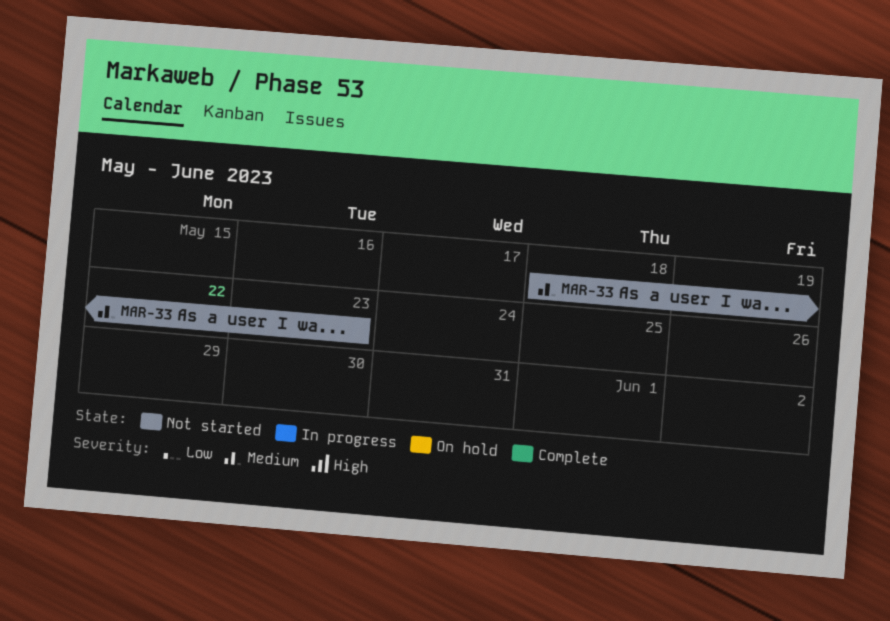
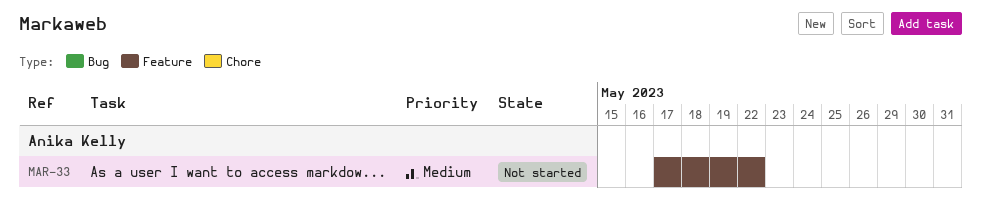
MAR-33, start: May 18 -> May 17
MAR-33, due: May 23 -> May 22

